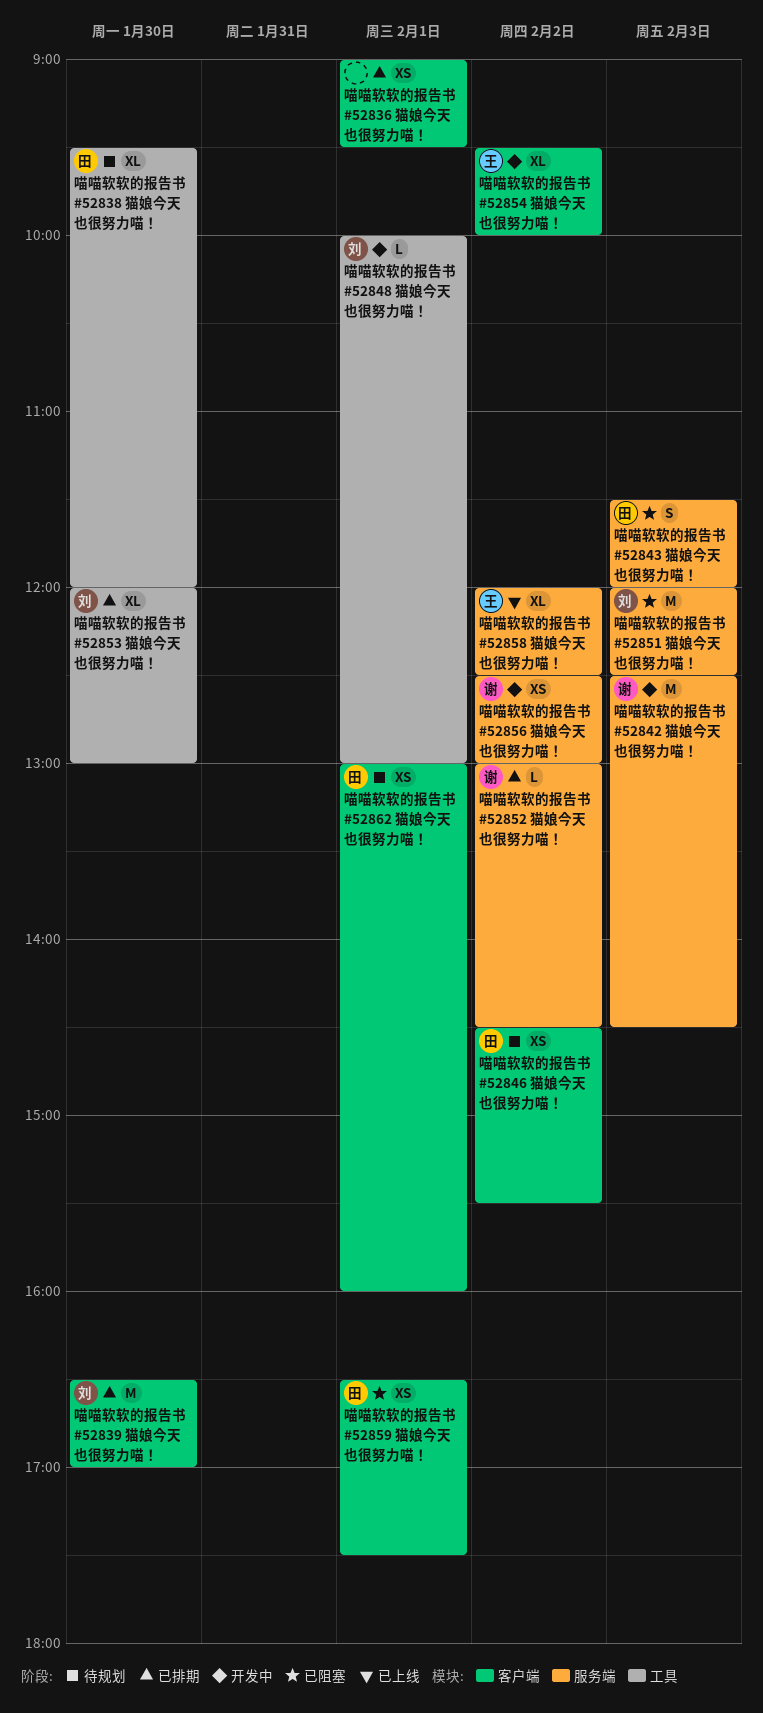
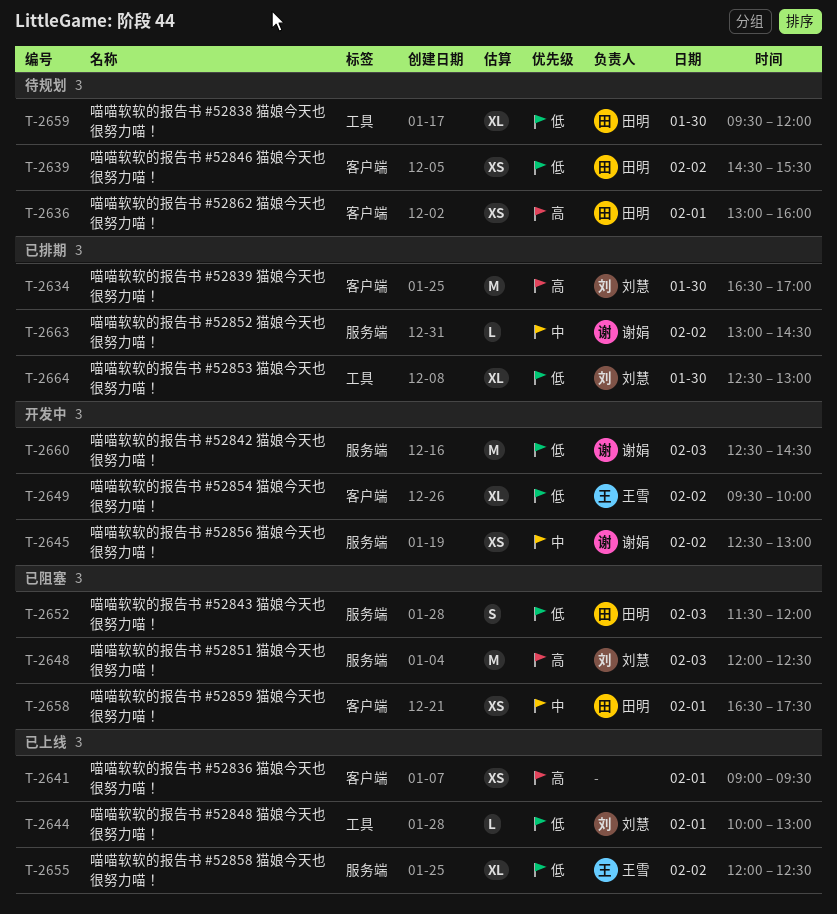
喵喵软软的报告书 #52836 猫娘今天也很努力喵！, status: 已排期 -> 已上线
喵喵软软的报告书 #52848 猫娘今天也很努力喵！, status: 开发中 -> 已上线
喵喵软软的报告书 #52853 猫娘今天也很努力喵！, begins: 12:00 -> 12:30

